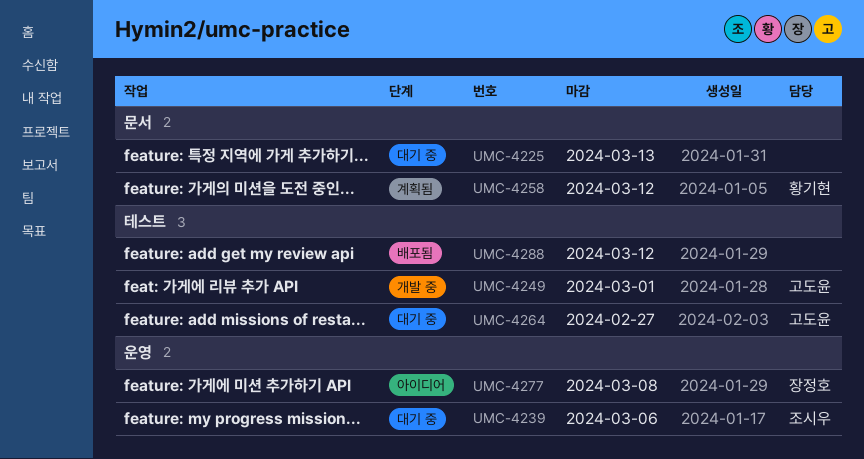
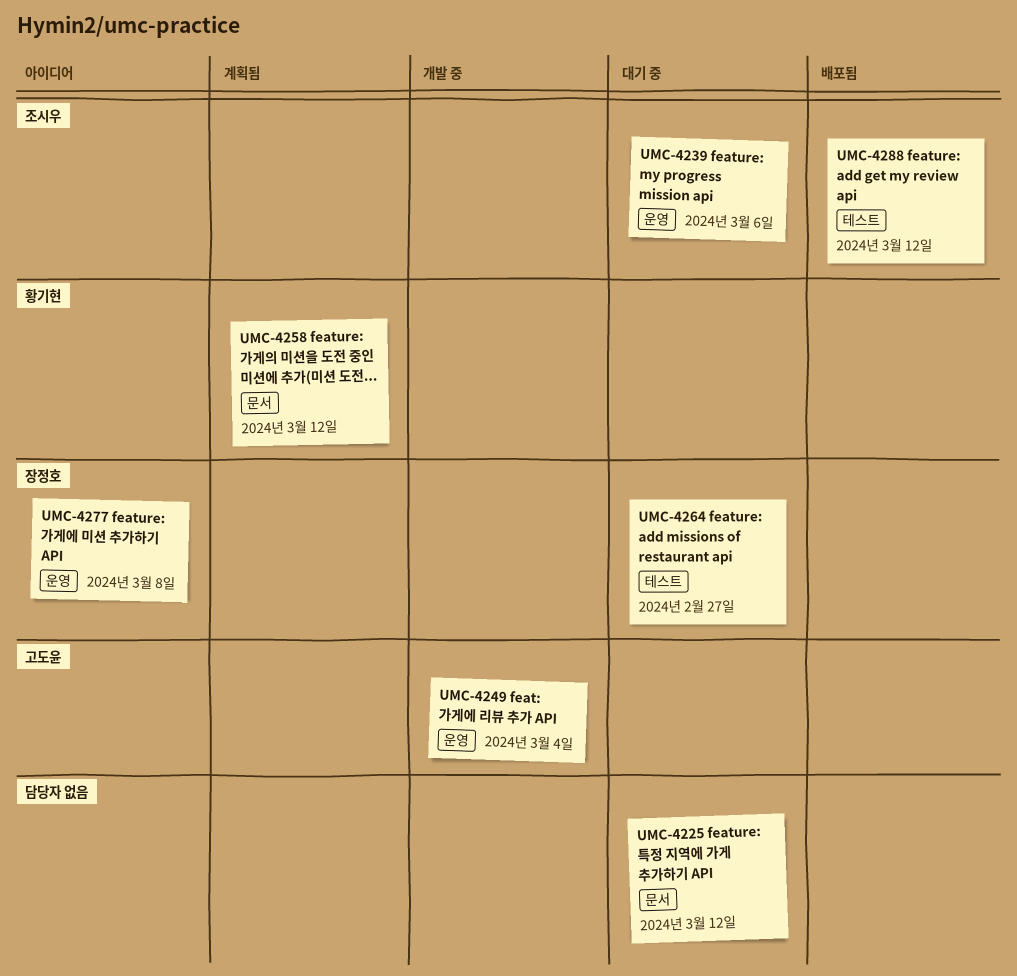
UMC-4225, due: Mar 13 -> Mar 12
UMC-4249, label: 테스트 -> 운영
UMC-4249, due: Mar 1 -> Mar 4
UMC-4264, owner: 고도윤 -> 장정호
UMC-4288, owner: none -> 조시우

